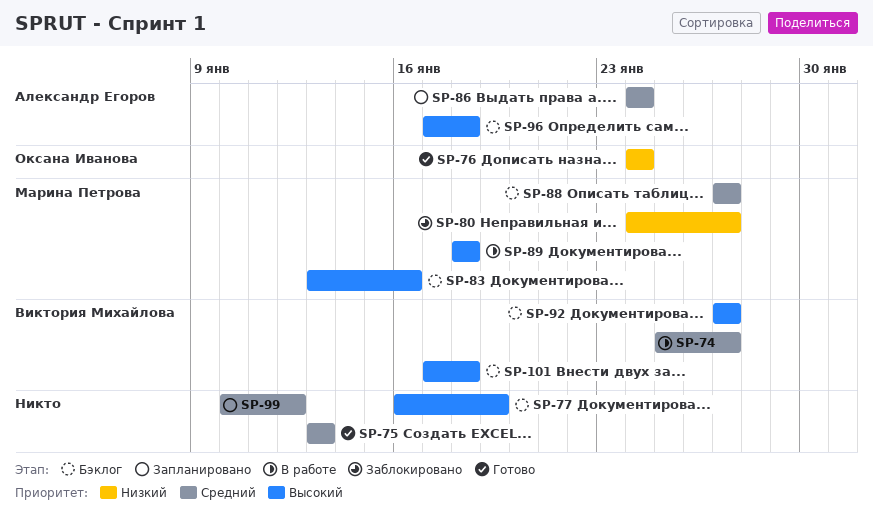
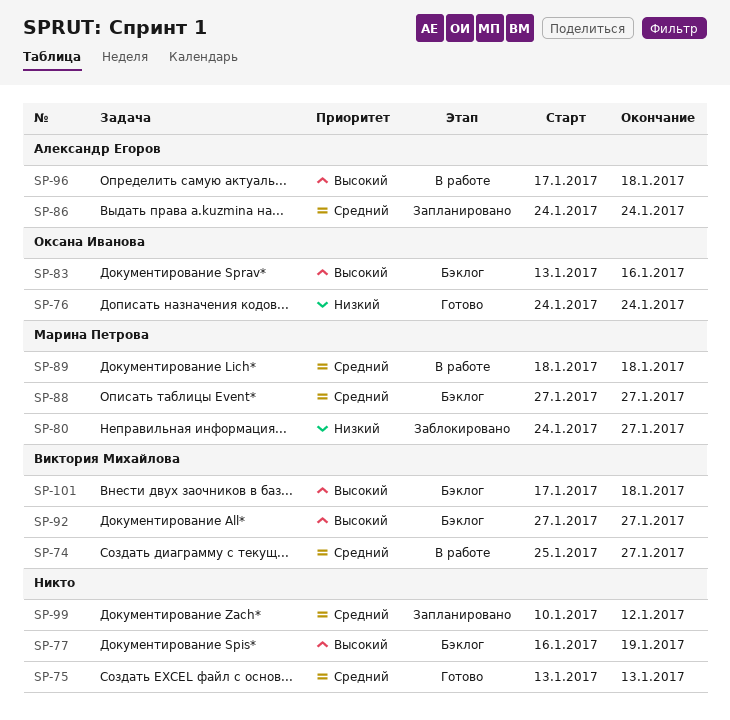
SP-83, owner: Марина Петрова -> Оксана Иванова
SP-89, priority: Высокий -> Средний
SP-96, status: Бэклог -> В работе

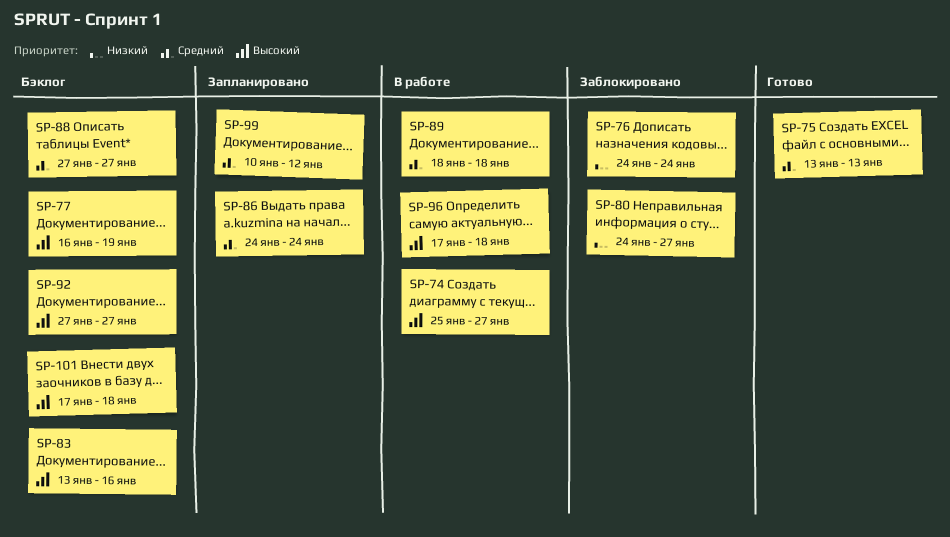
SP-74, priority: Средний -> Высокий
SP-76, status: Готово -> Заблокировано

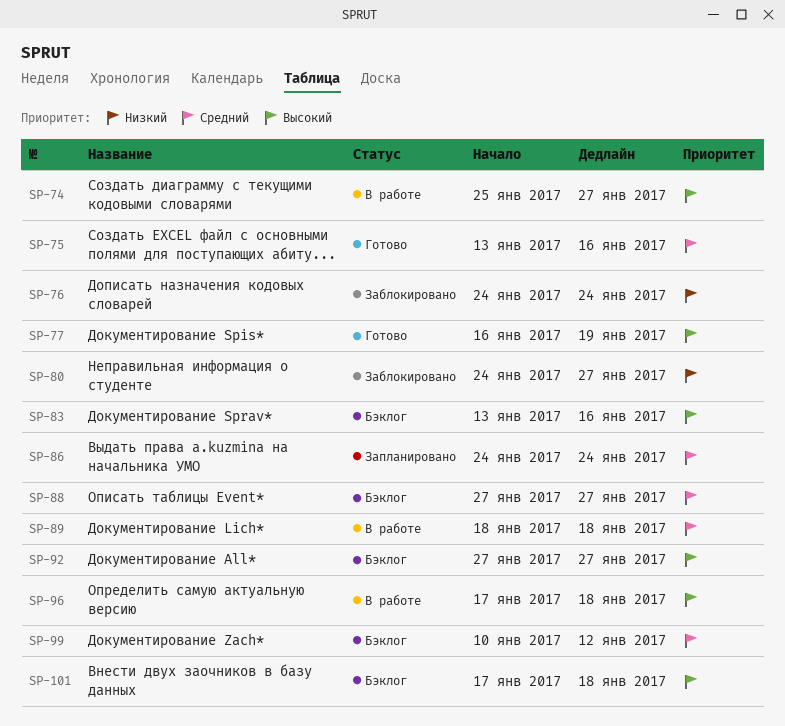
SP-75, due: Jan 13 -> Jan 16
SP-77, status: Бэклог -> Готово
SP-99, status: Запланировано -> Бэклог

